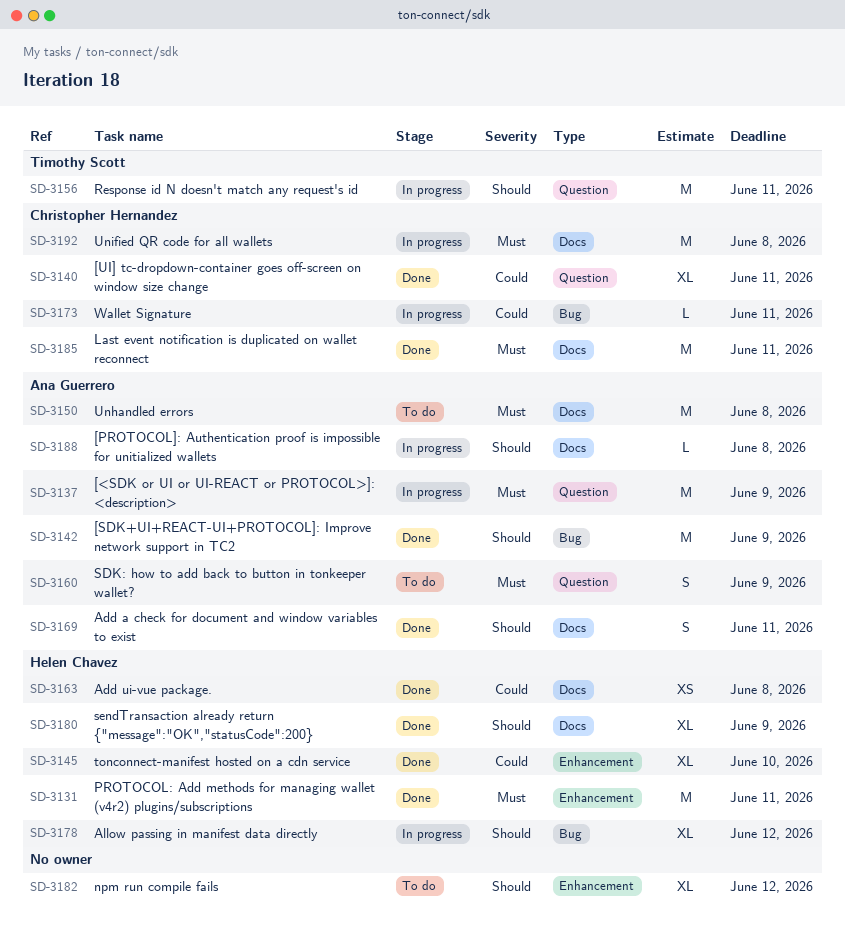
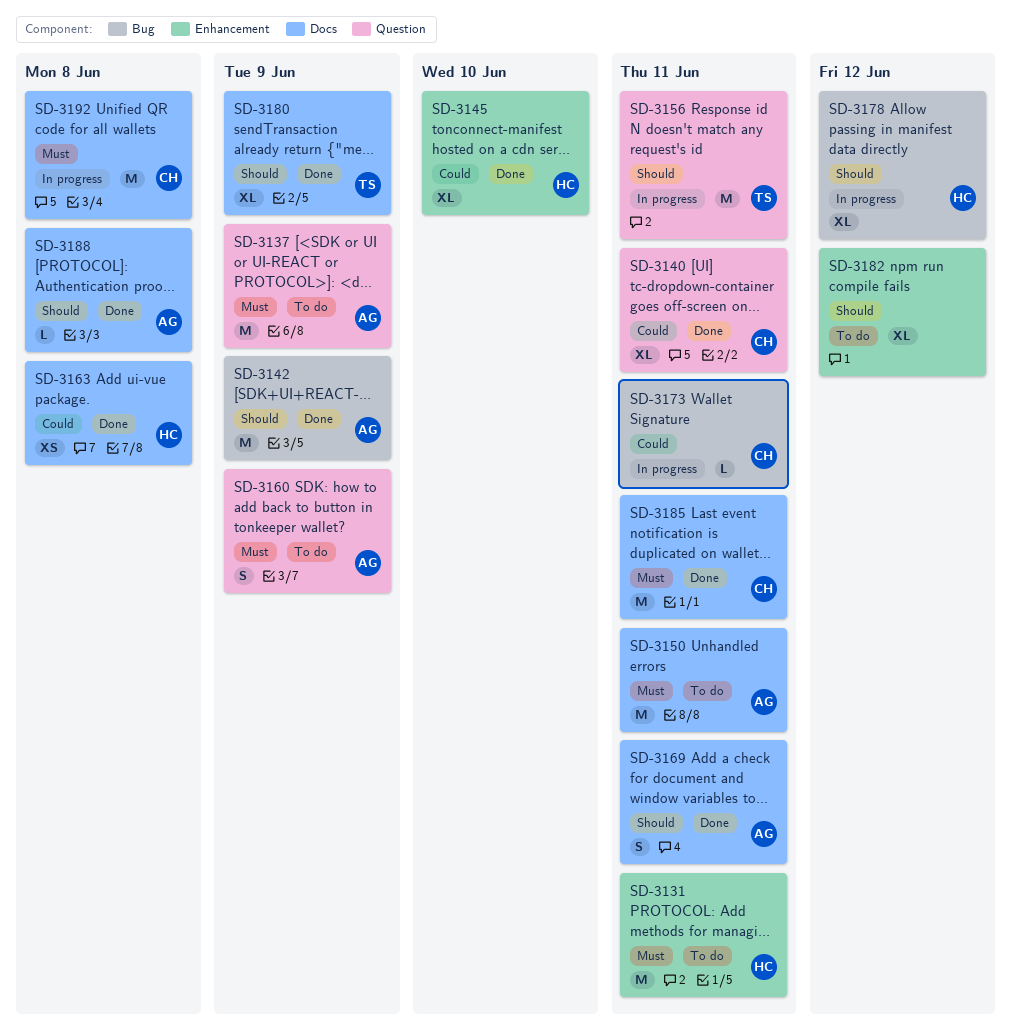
SD-3131, status: Done -> To do
SD-3137, status: In progress -> To do
SD-3150, due: Jun 8 -> Jun 11
SD-3180, owner: Helen Chavez -> Timothy Scott
SD-3188, status: In progress -> Done

